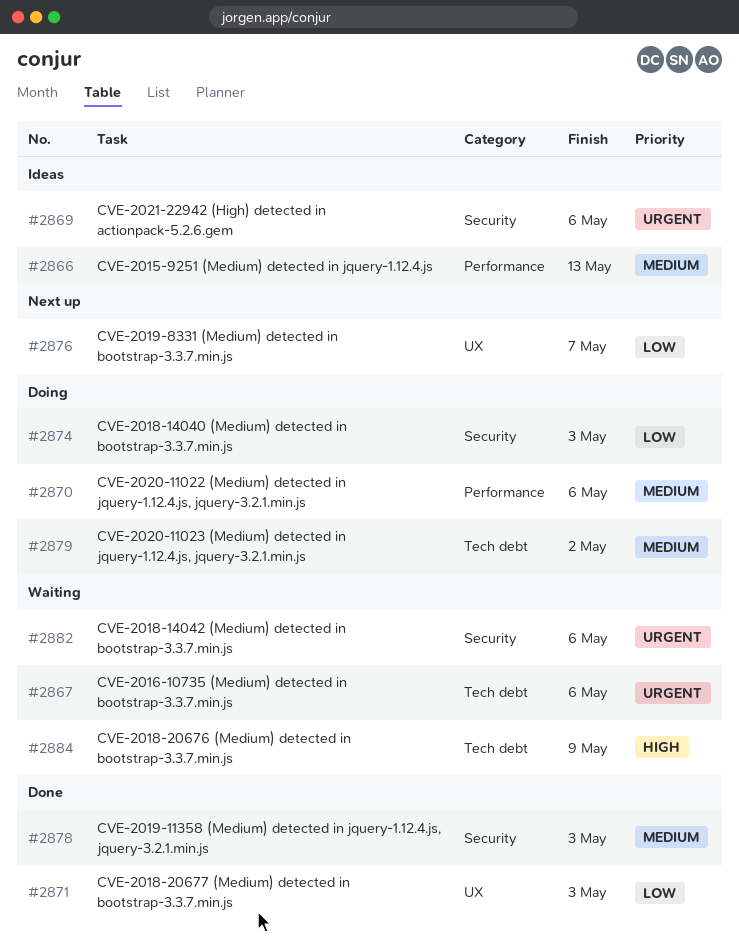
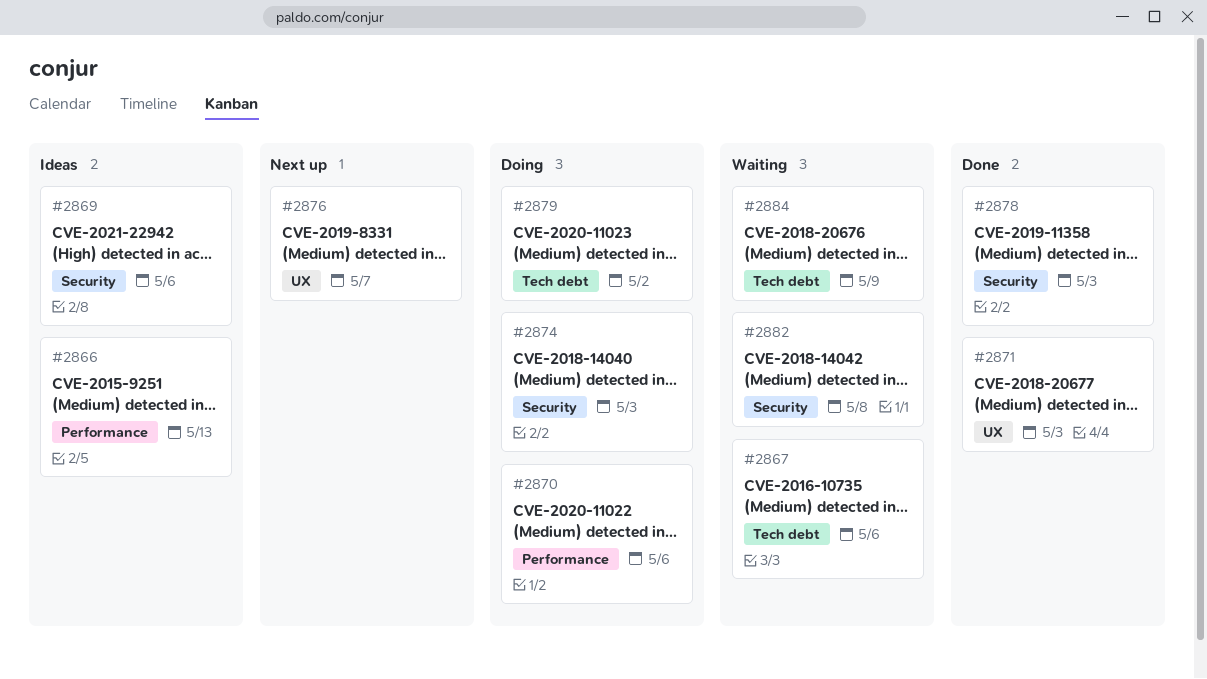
#2882, due: May 6 -> May 8

